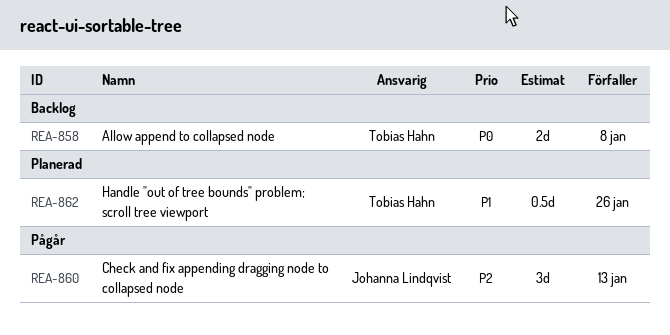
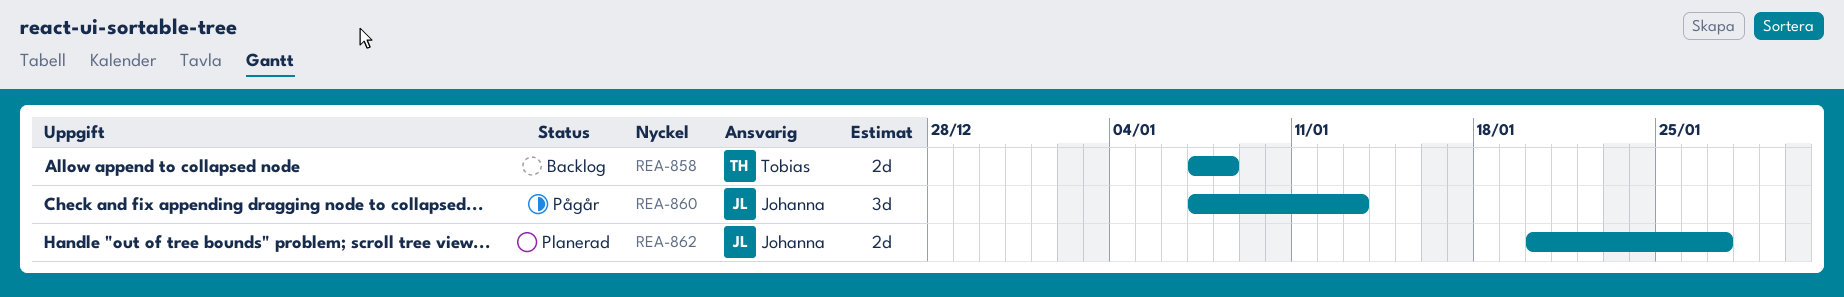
REA-862, owner: Tobias Hahn -> Johanna Lindqvist
REA-862, estimate: 0.5d -> 2d
REA-862, due: Jan 26 -> Jan 27

